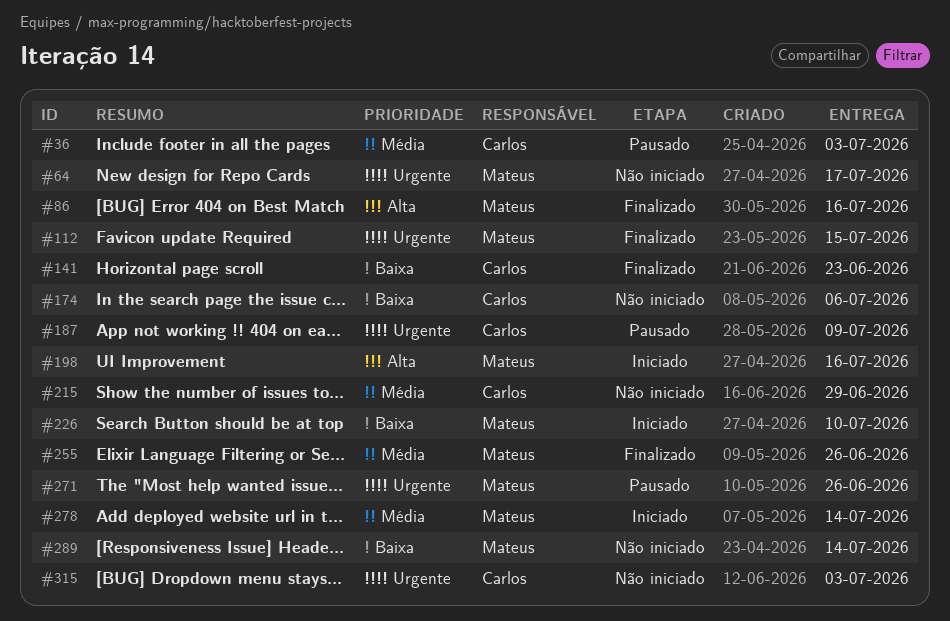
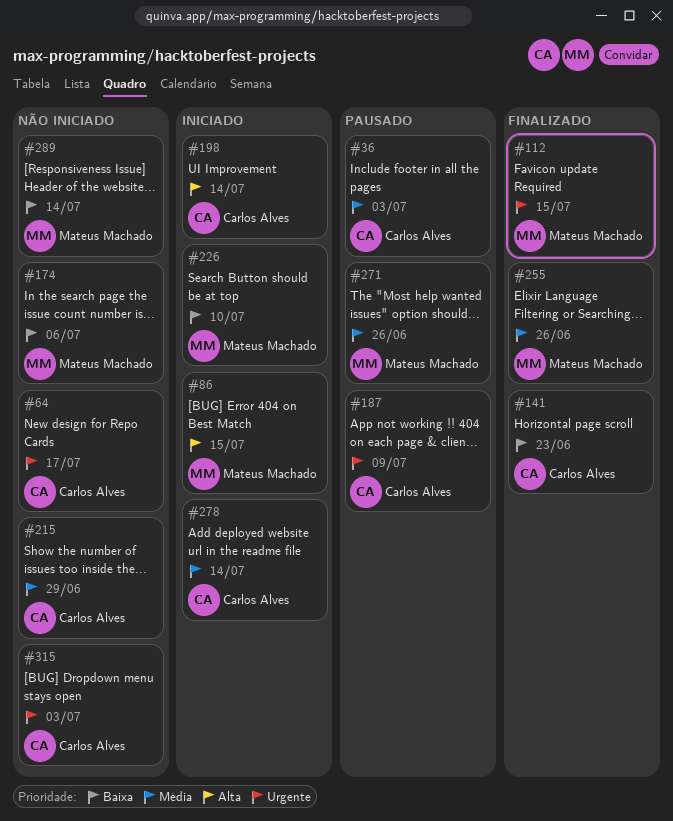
#64, owner: Mateus Machado -> Carlos Alves
#86, status: Finalizado -> Iniciado
#86, due: Jul 16 -> Jul 15
#174, owner: Carlos Alves -> Mateus Machado
#198, owner: Mateus Machado -> Carlos Alves
#198, due: Jul 16 -> Jul 14
#271, priority: Urgente -> Média
#278, owner: Mateus Machado -> Carlos Alves

